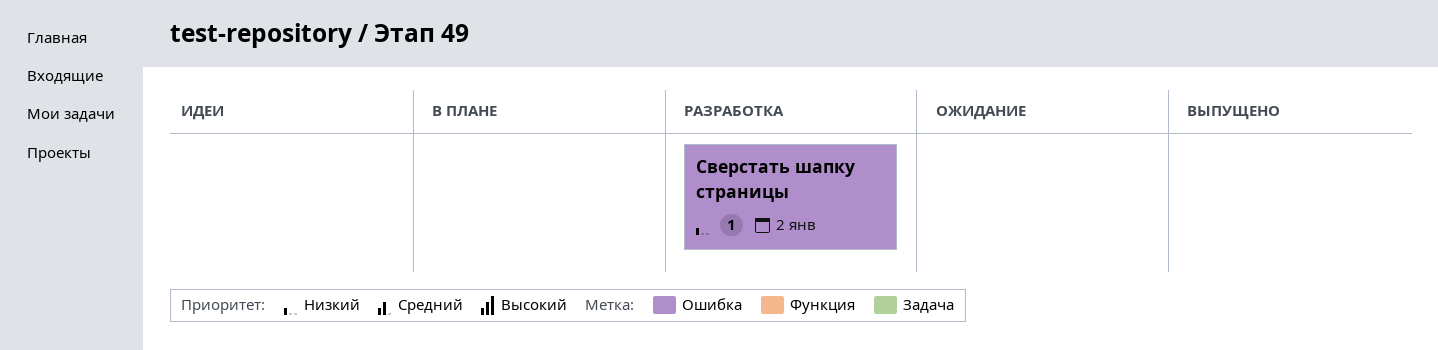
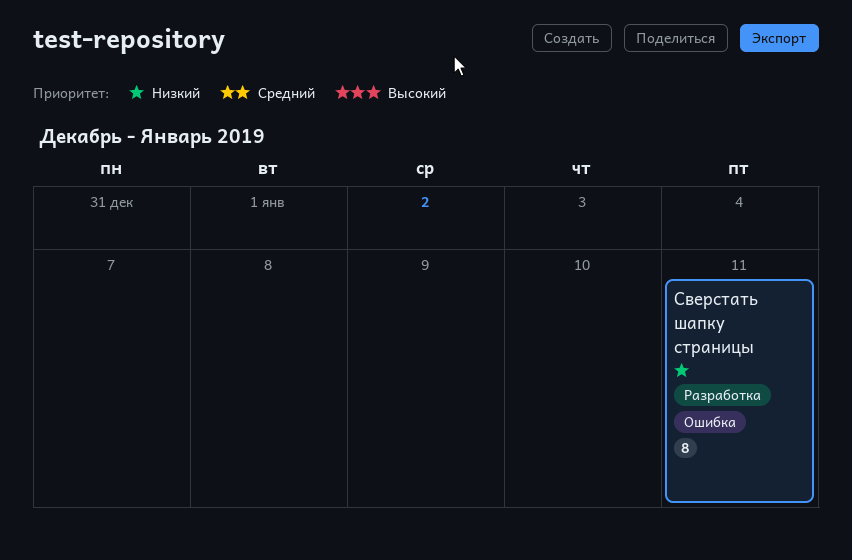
Сверстать шапку страницы, estimate: 1 -> 8
Сверстать шапку страницы, due: Jan 2 -> Jan 11

